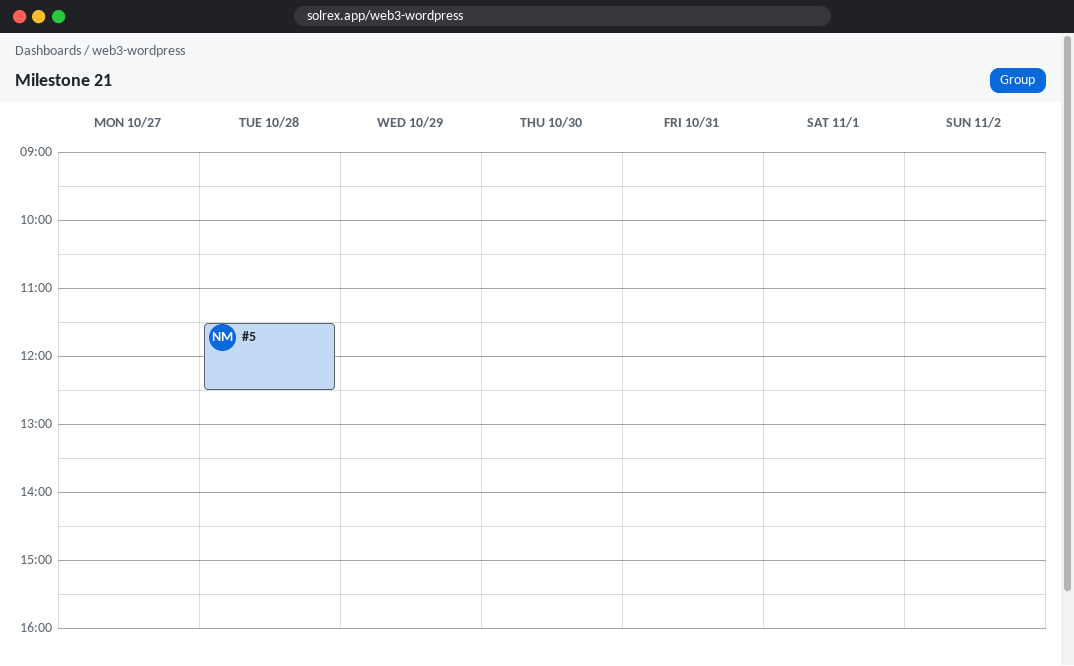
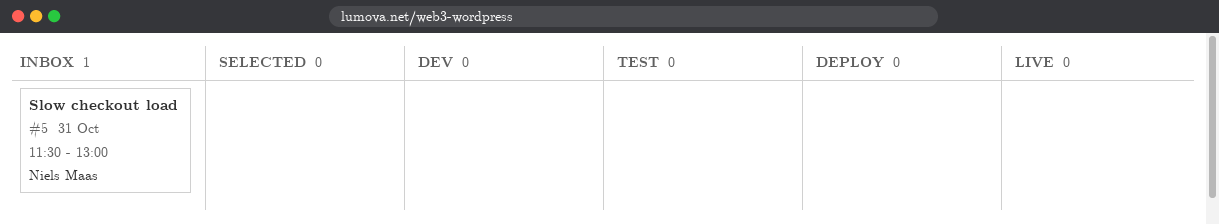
#5, day: Oct 28 -> Oct 31
#5, ends: 12:30 -> 13:00

